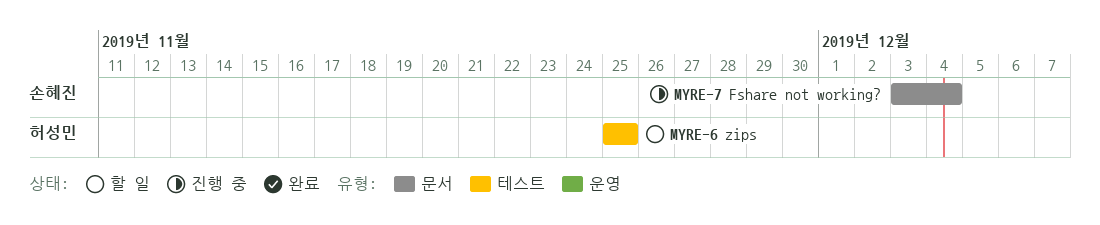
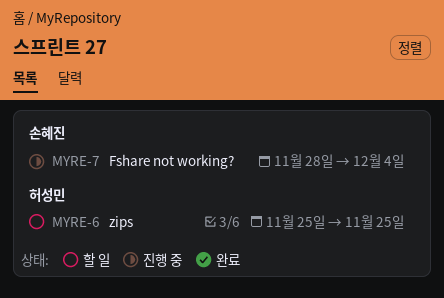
MYRE-7, start: Dec 3 -> Nov 28

